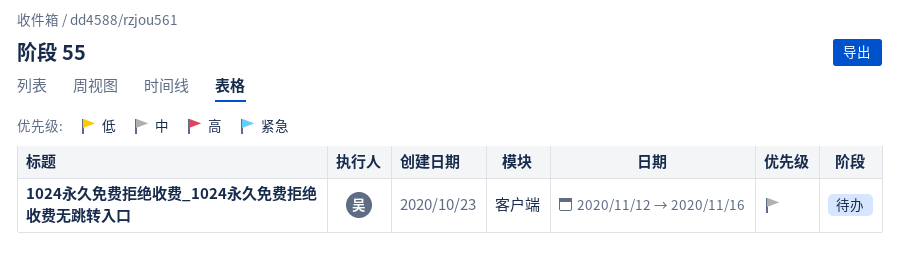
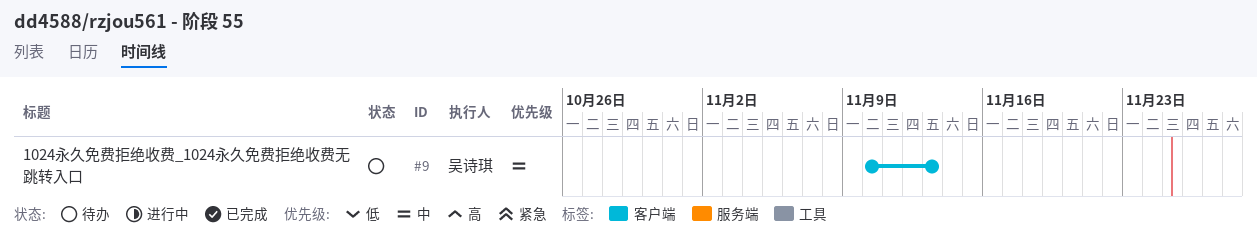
1024永久免费拒绝收费_1024永久免费拒绝收费无跳转入口, start: Nov 12 -> Nov 10
1024永久免费拒绝收费_1024永久免费拒绝收费无跳转入口, due: Nov 16 -> Nov 13

